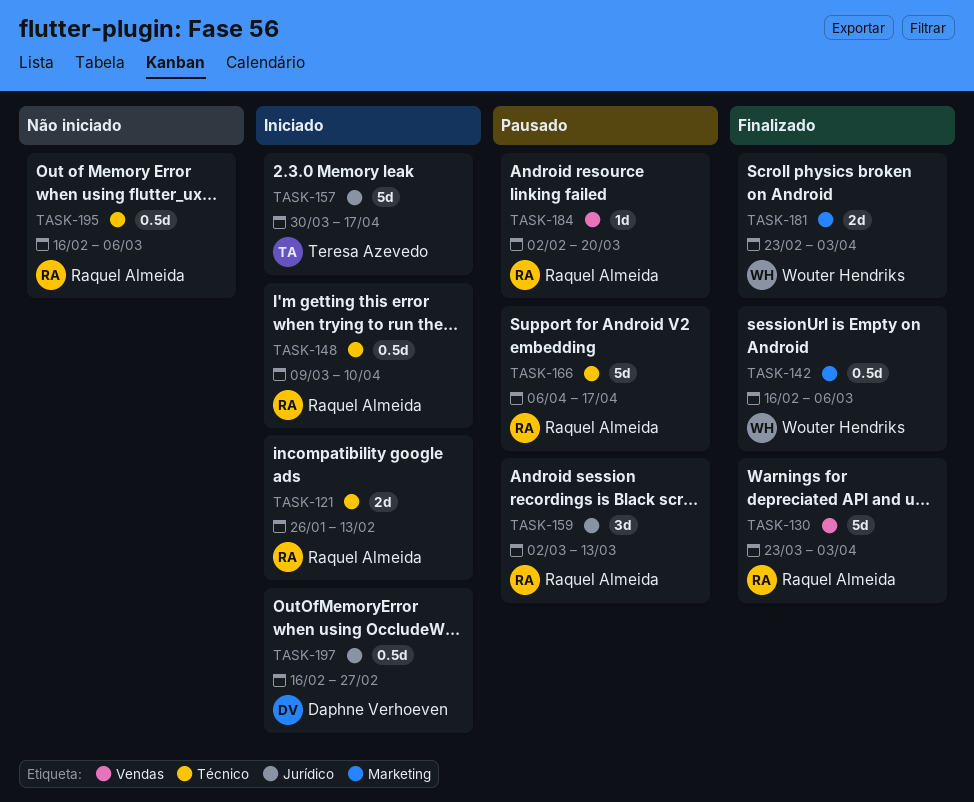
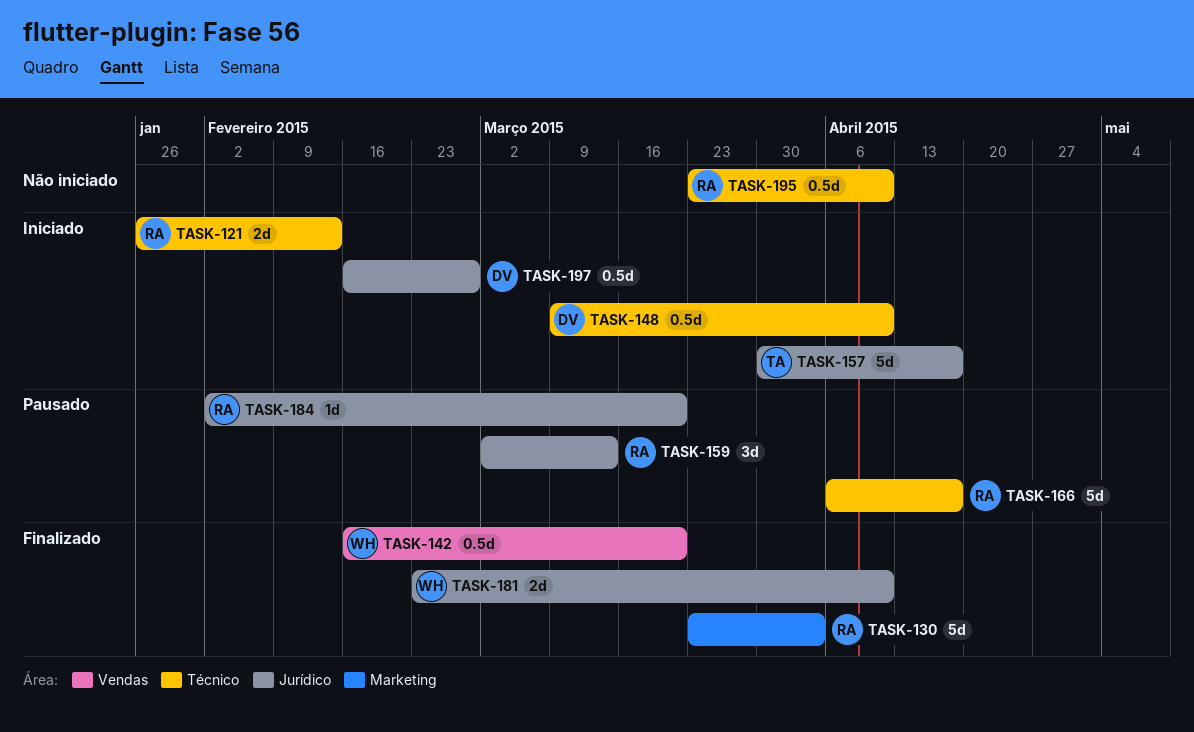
TASK-130, label: Vendas -> Marketing
TASK-142, label: Marketing -> Vendas
TASK-142, due: Mar 6 -> Mar 20
TASK-148, owner: Raquel Almeida -> Daphne Verhoeven
TASK-181, label: Marketing -> Jurídico
TASK-181, due: Apr 3 -> Apr 10
TASK-184, label: Vendas -> Jurídico
TASK-195, start: Feb 16 -> Mar 23
TASK-195, due: Mar 6 -> Apr 10

